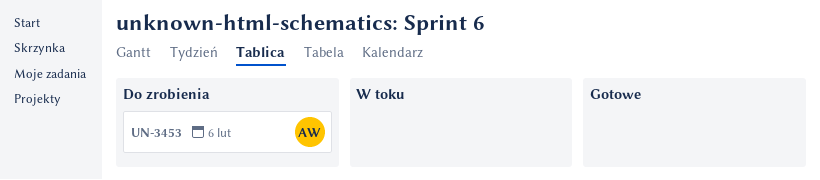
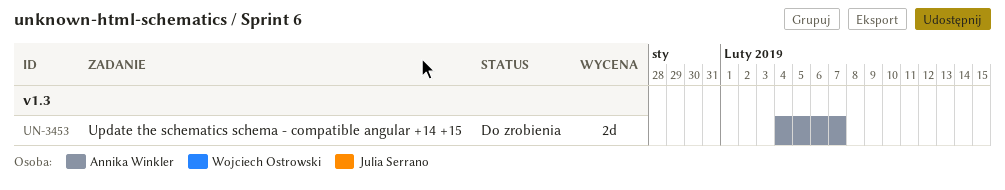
UN-3453, due: Feb 6 -> Feb 7

